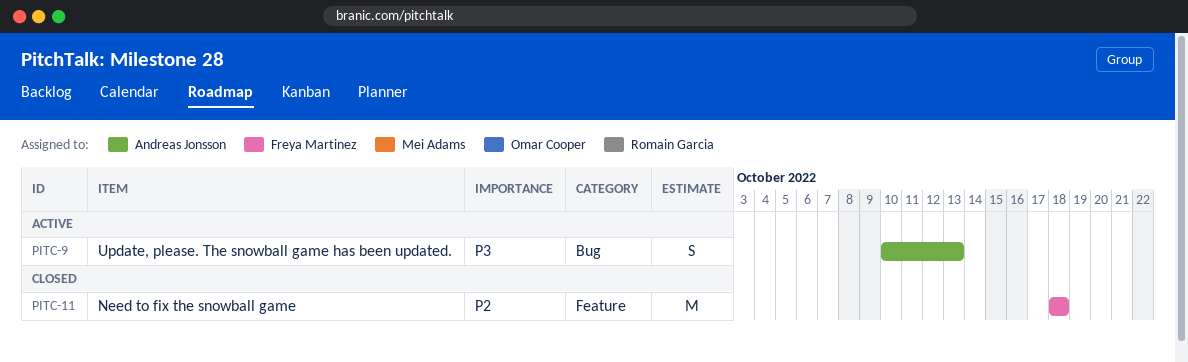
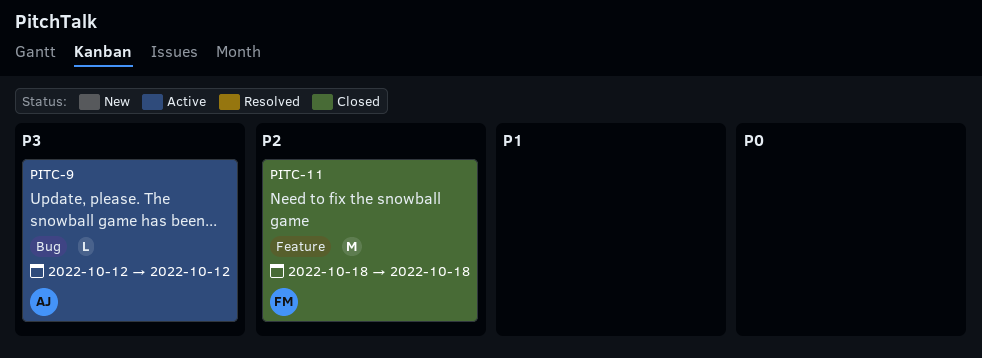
PITC-9, estimate: S -> L
PITC-9, start: Oct 10 -> Oct 12
PITC-9, due: Oct 13 -> Oct 12

